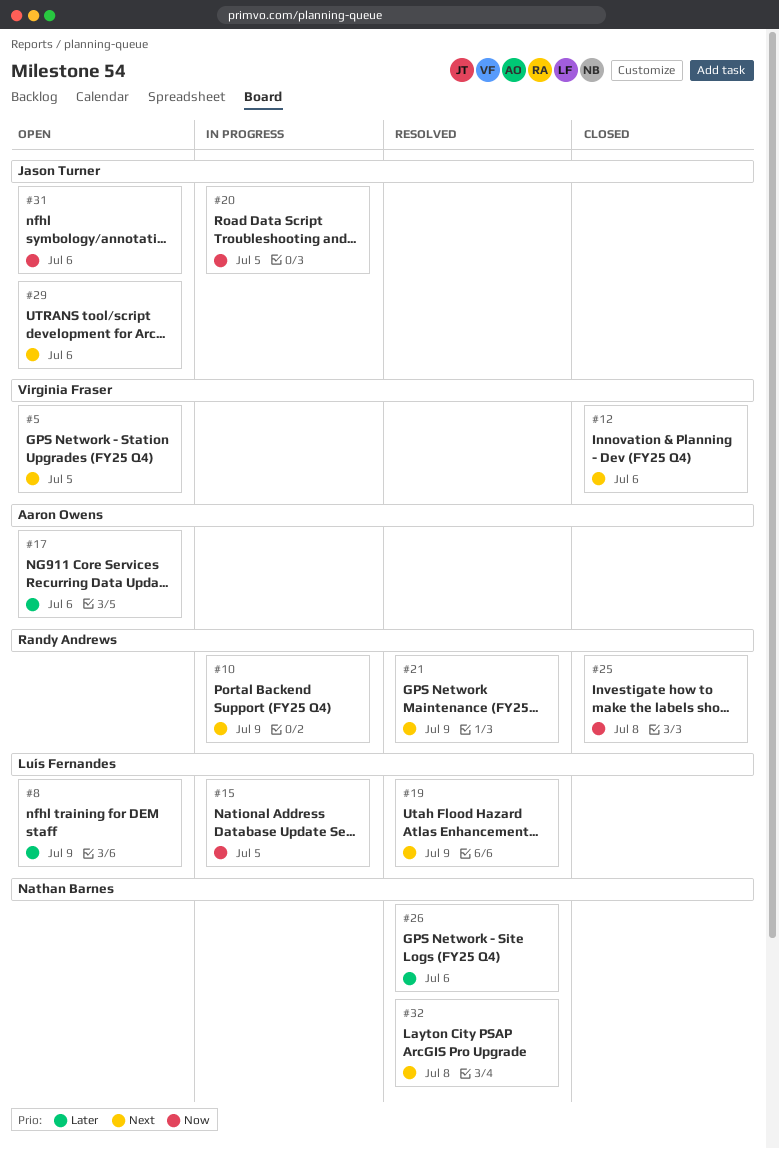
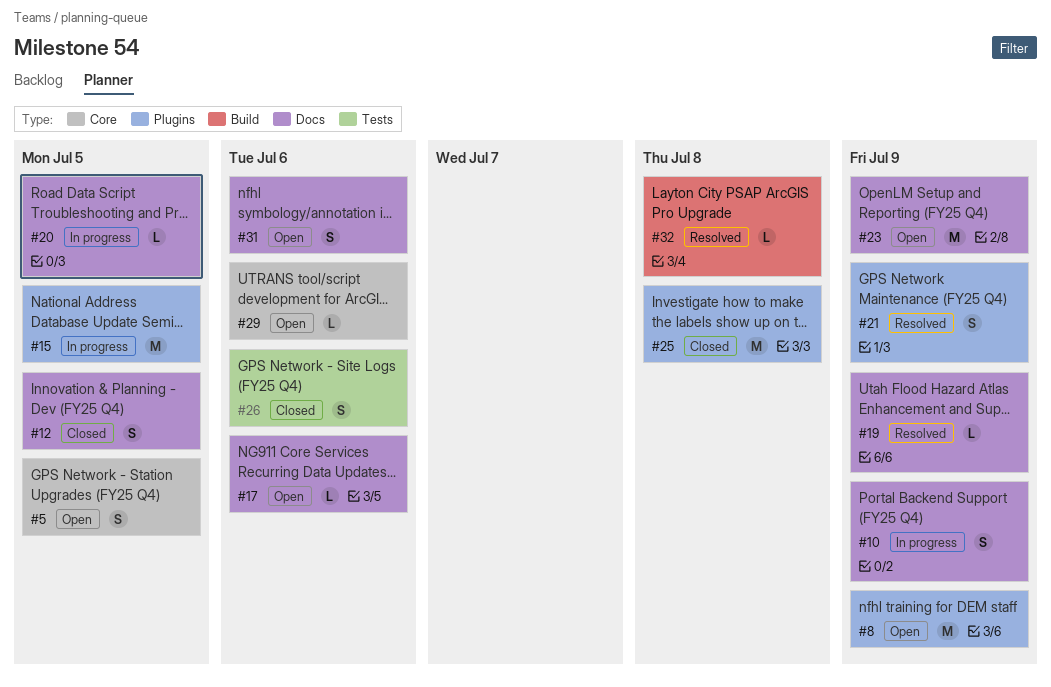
#12, due: Jul 6 -> Jul 5
#23: none -> present
#26, status: Resolved -> Closed

